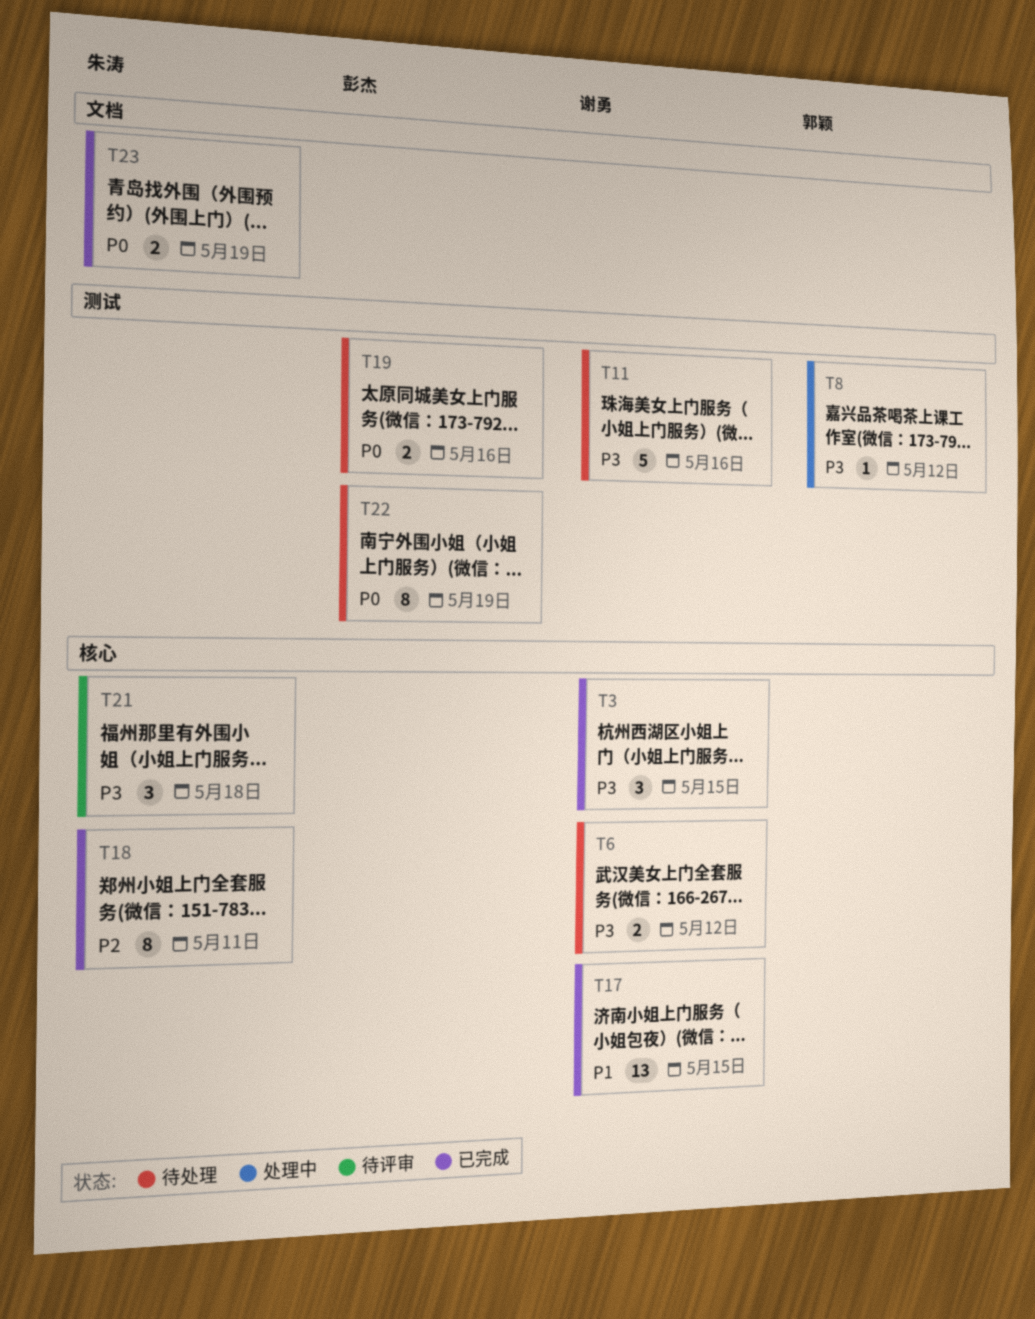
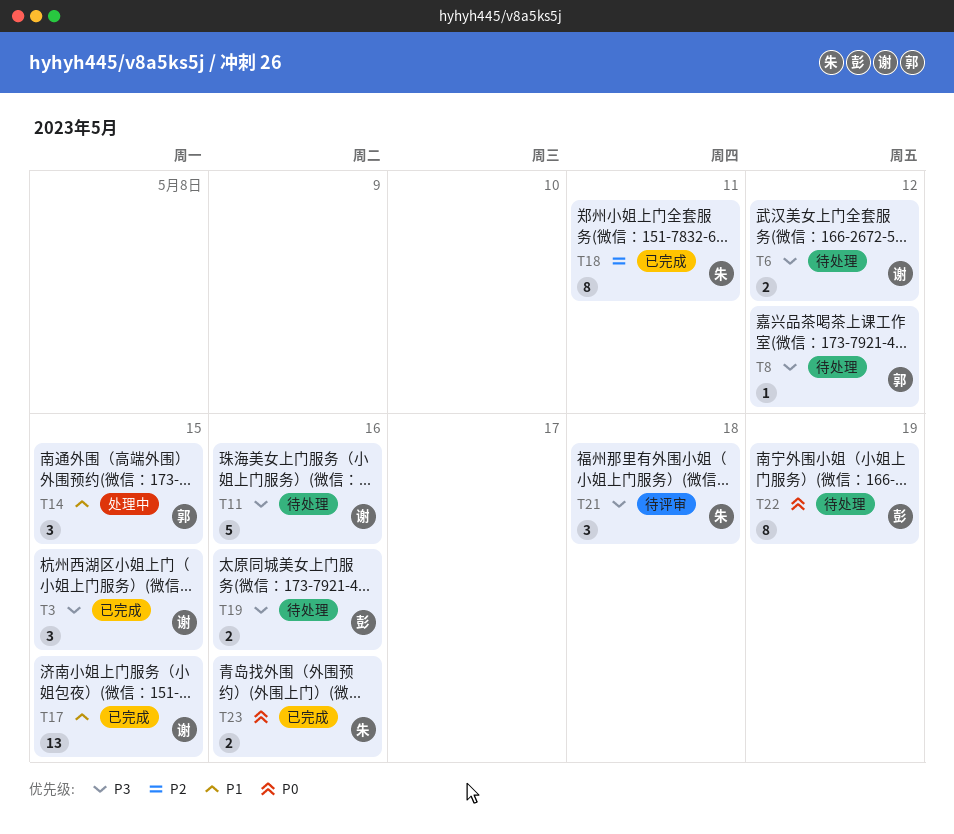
T8, status: 处理中 -> 待处理
T14: none -> present
T19, priority: P0 -> P3
T23, due: May 19 -> May 16

